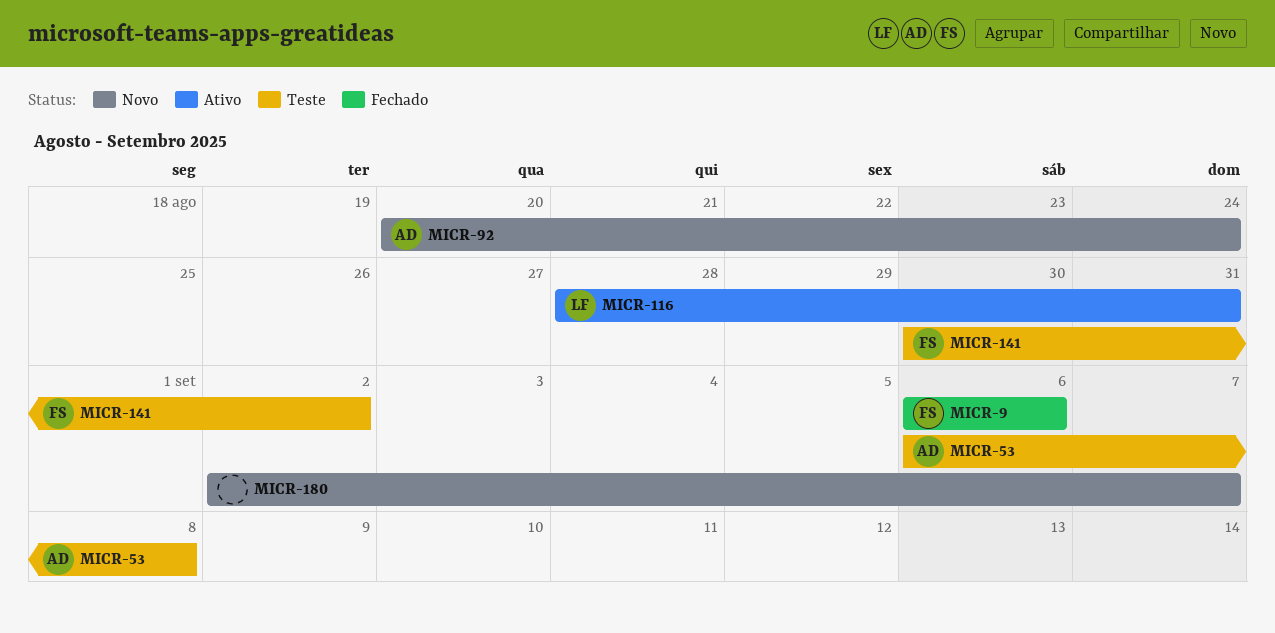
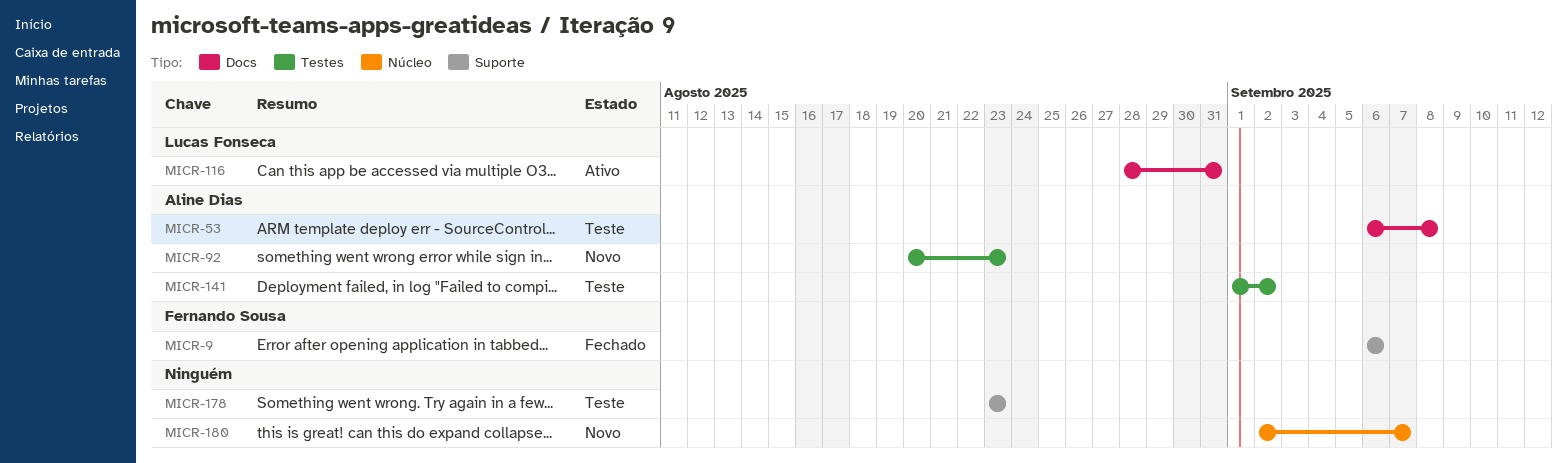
MICR-92, due: Aug 24 -> Aug 23
MICR-141, owner: Fernando Sousa -> Aline Dias
MICR-141, start: Aug 30 -> Sep 1
MICR-178: none -> present

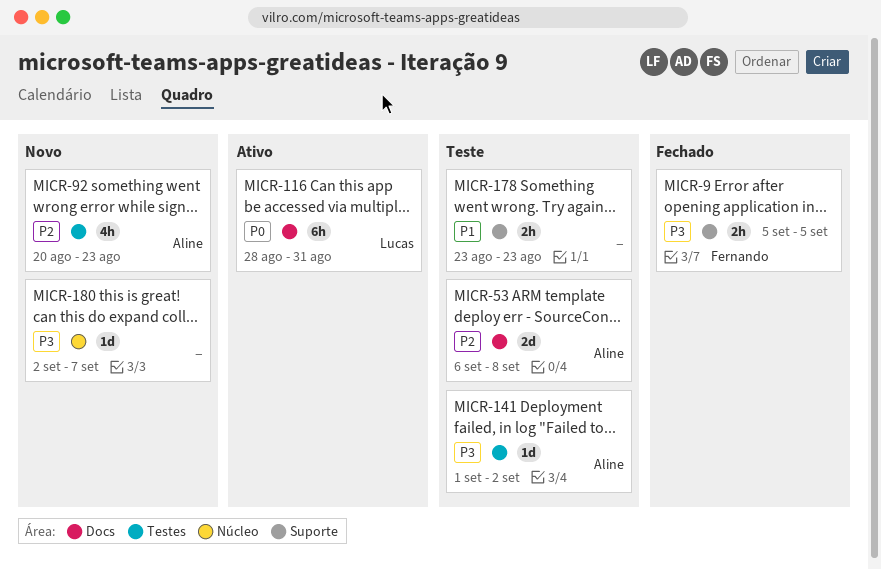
MICR-9, start: Sep 6 -> Sep 5
MICR-9, due: Sep 6 -> Sep 5

